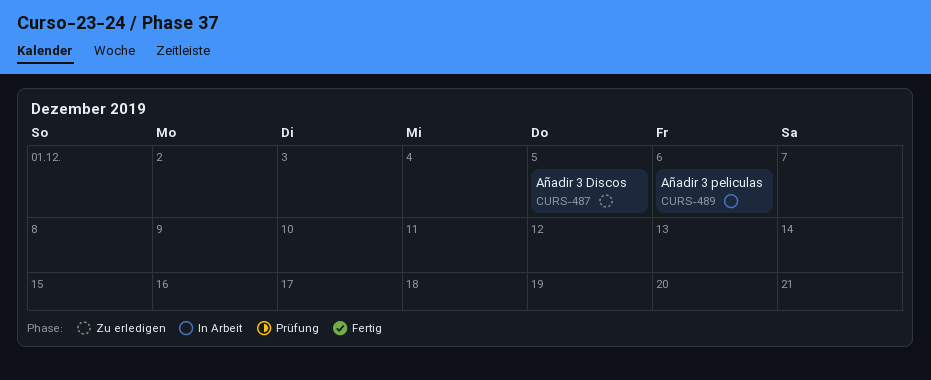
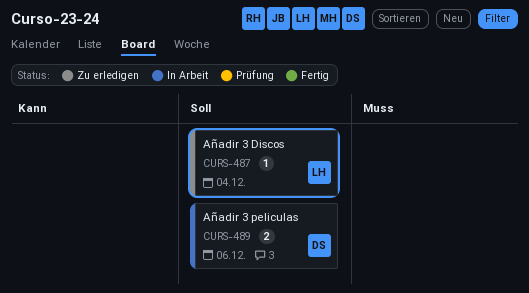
CURS-487, due: Dec 5 -> Dec 4

